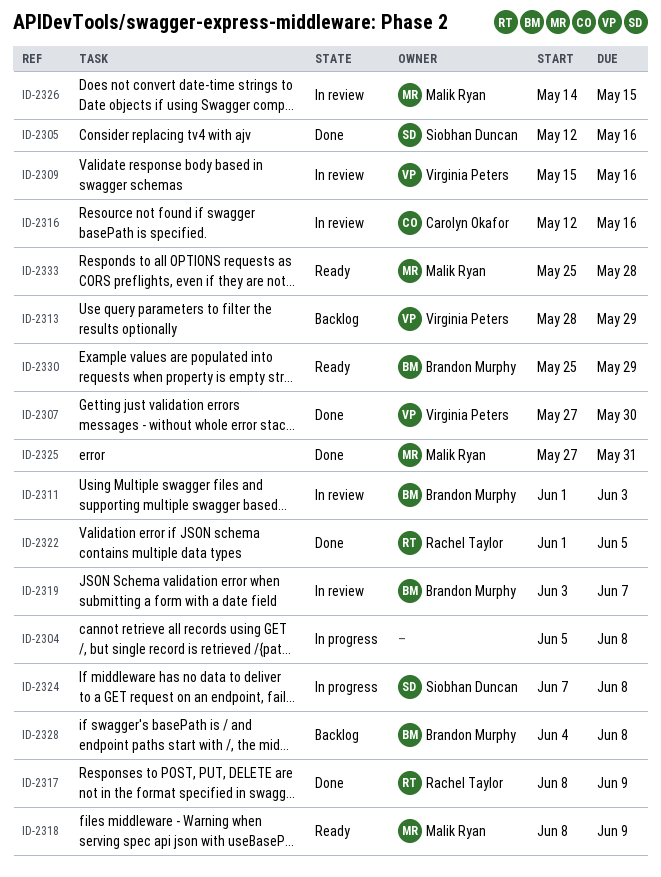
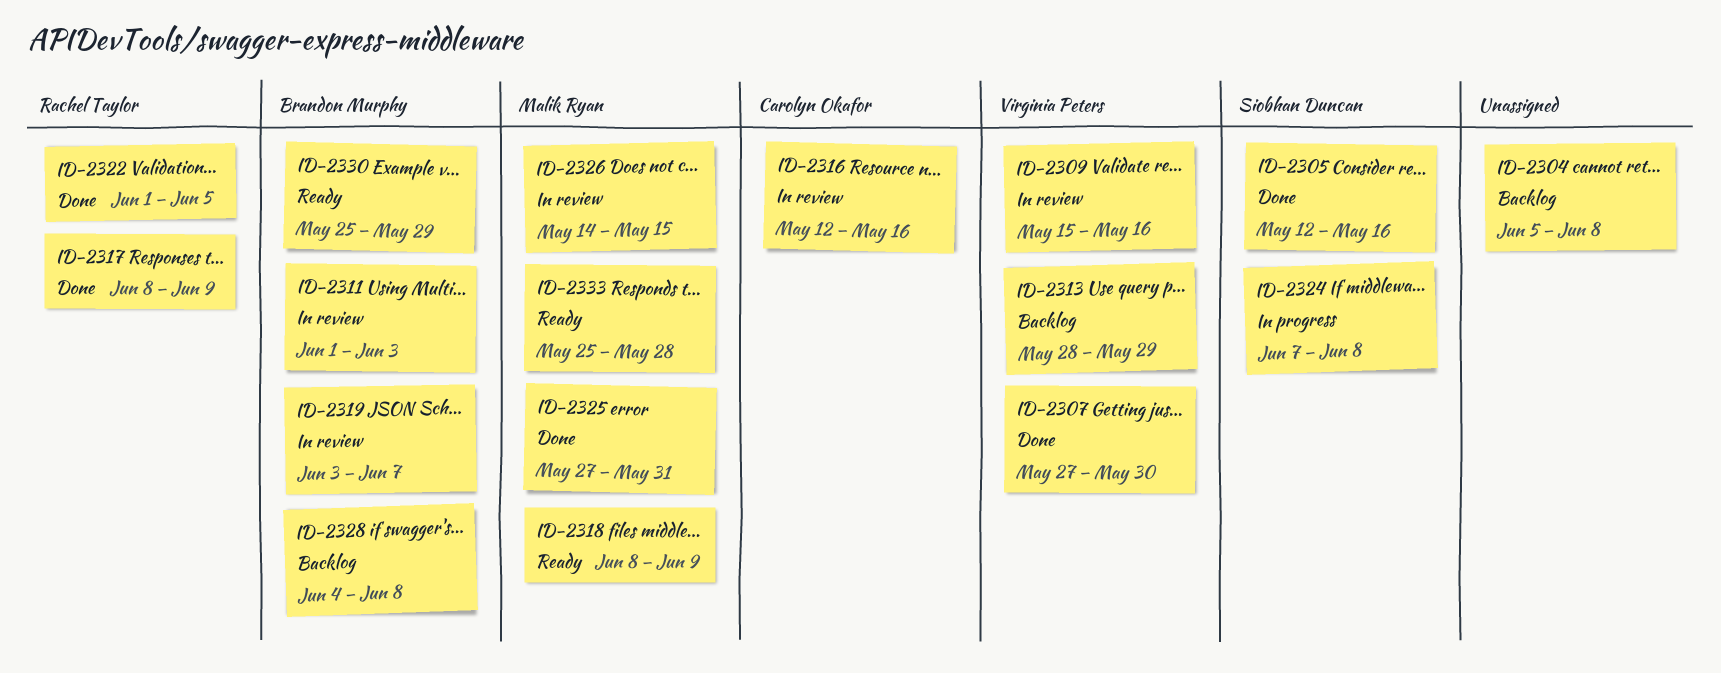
ID-2304, status: In progress -> Backlog

